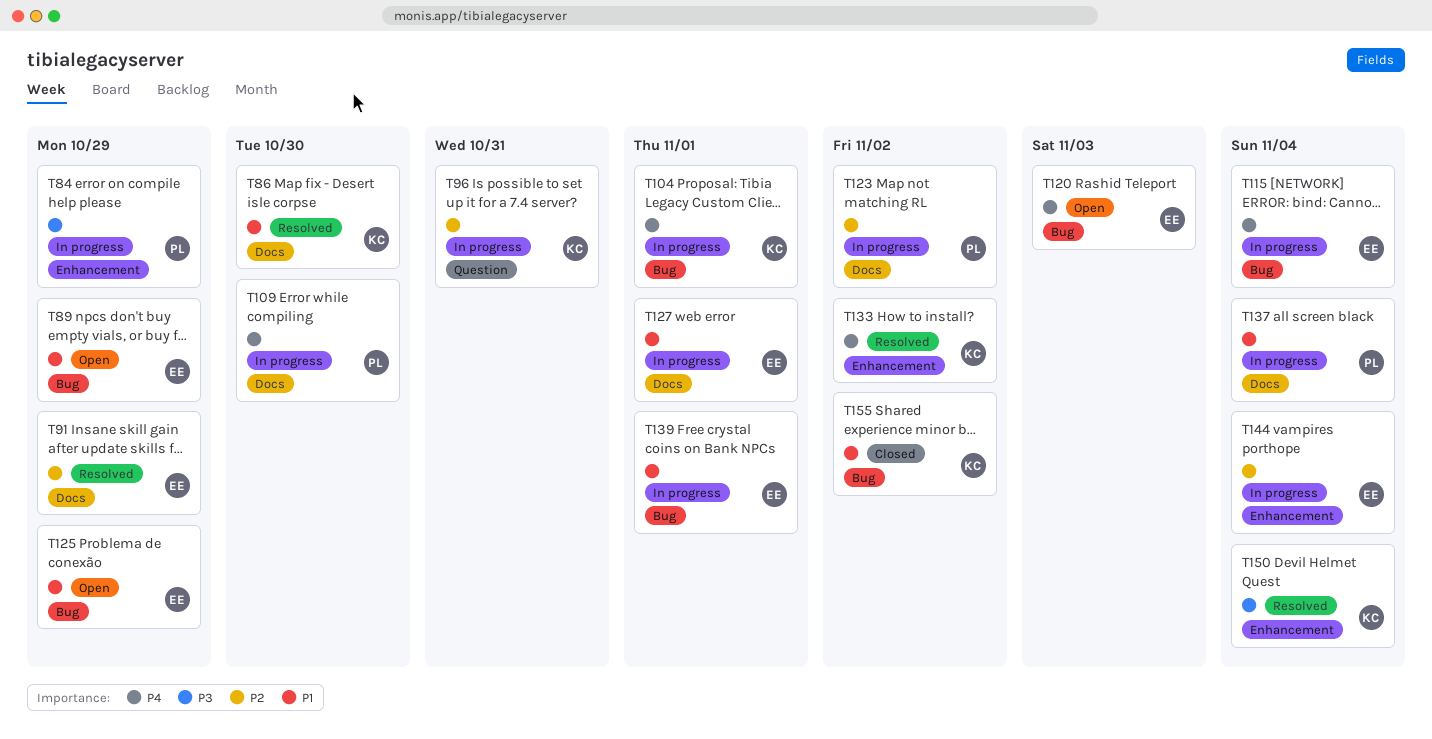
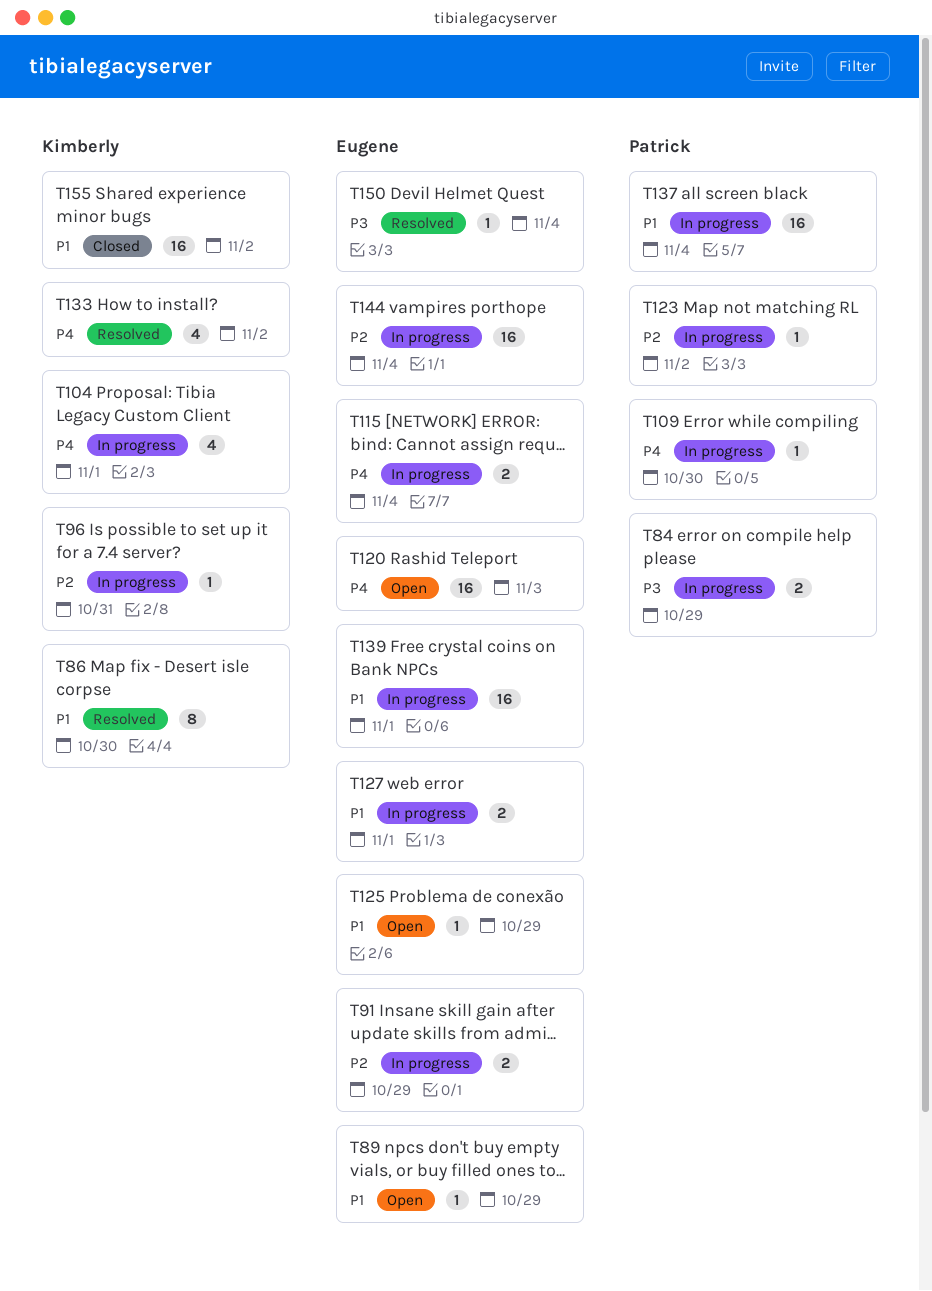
T91, status: Resolved -> In progress
T150, owner: Kimberly -> Eugene

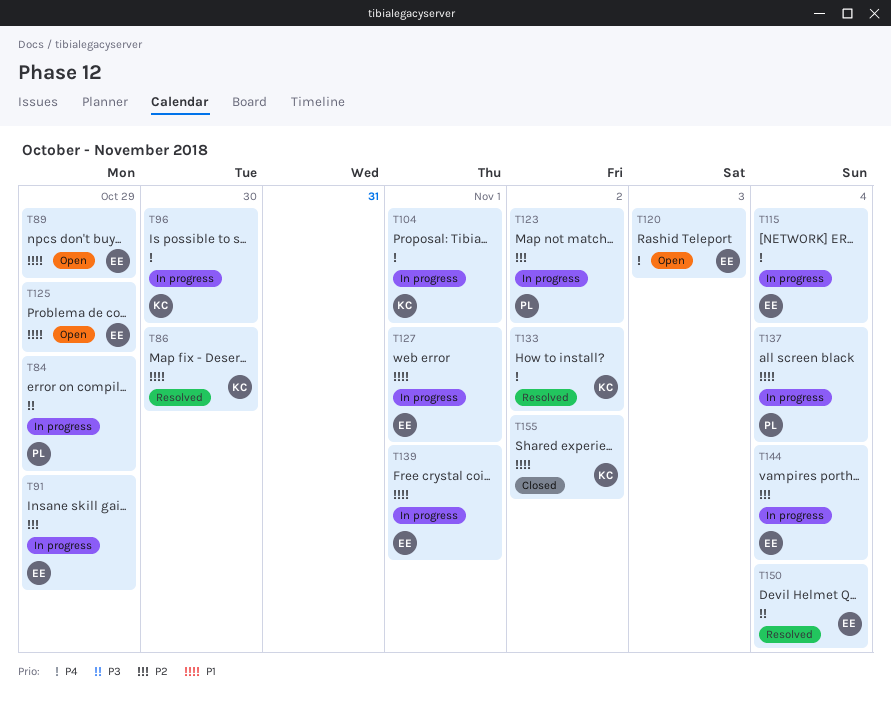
T96, priority: P2 -> P4
T96, due: Oct 31 -> Oct 30
T109: present -> none

